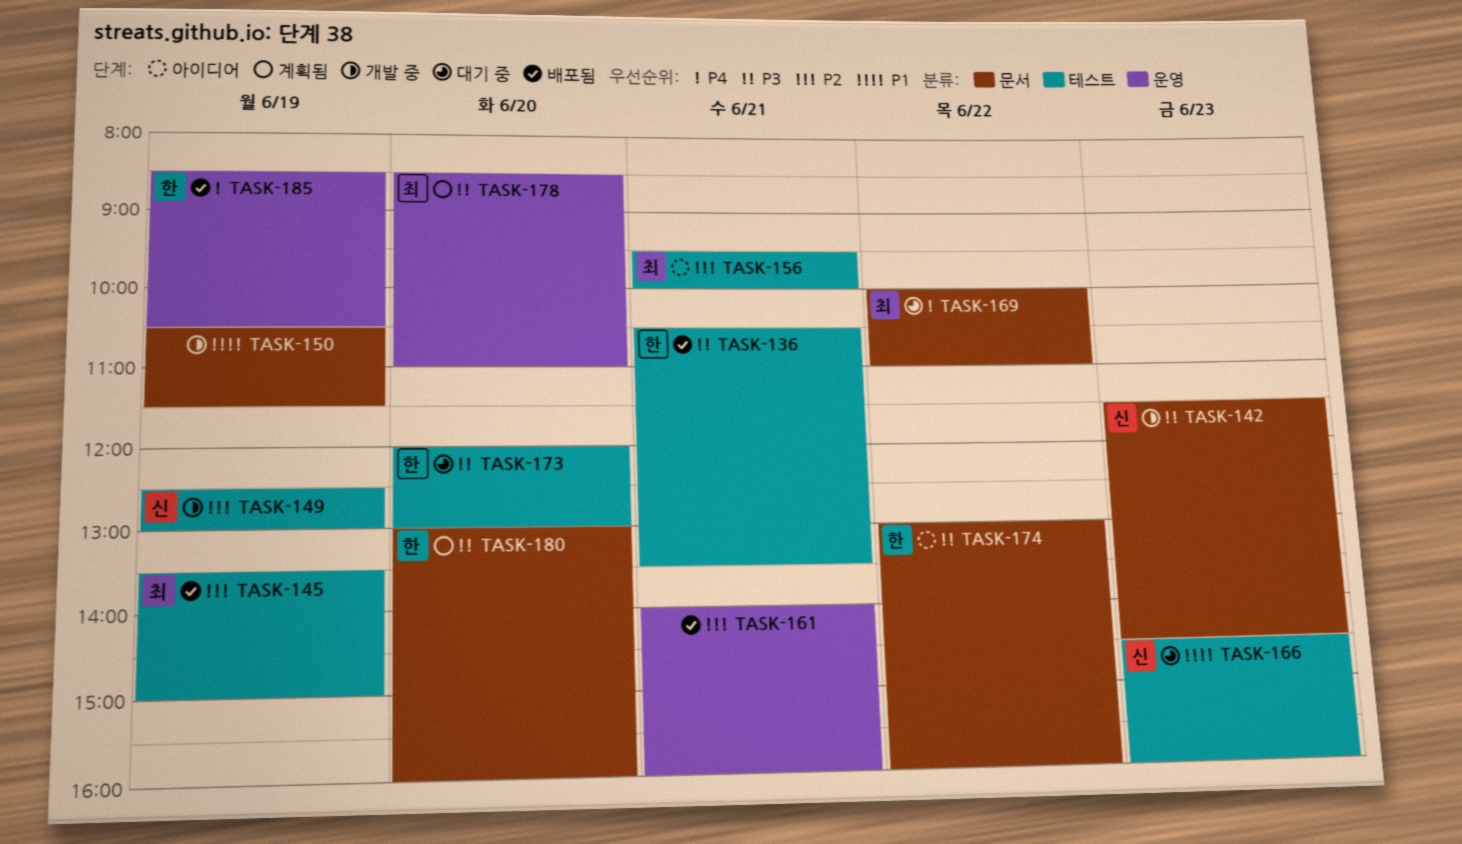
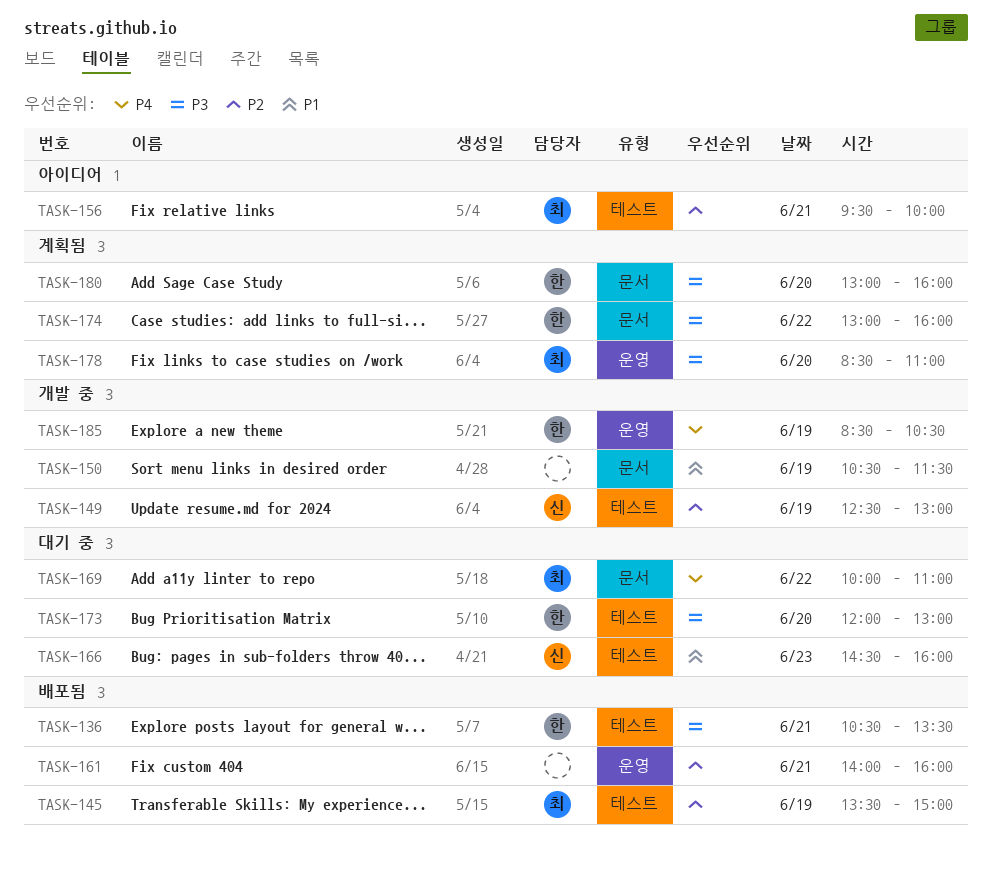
TASK-142: present -> none
TASK-174, status: 아이디어 -> 계획됨
TASK-185, status: 배포됨 -> 개발 중

